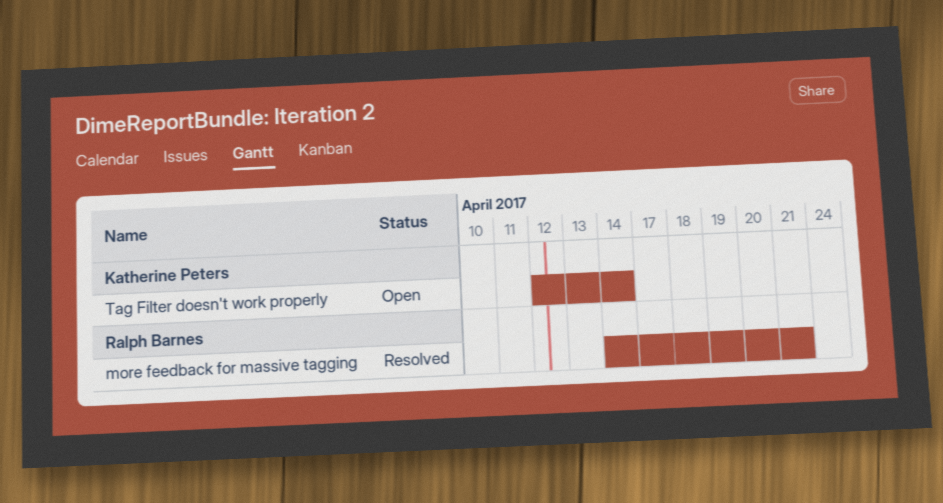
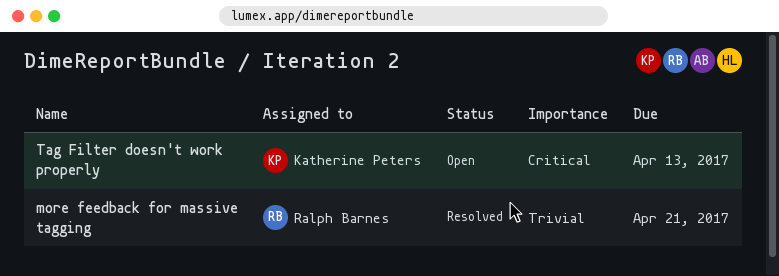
Tag Filter doesn't work properly, due: Apr 14 -> Apr 13

